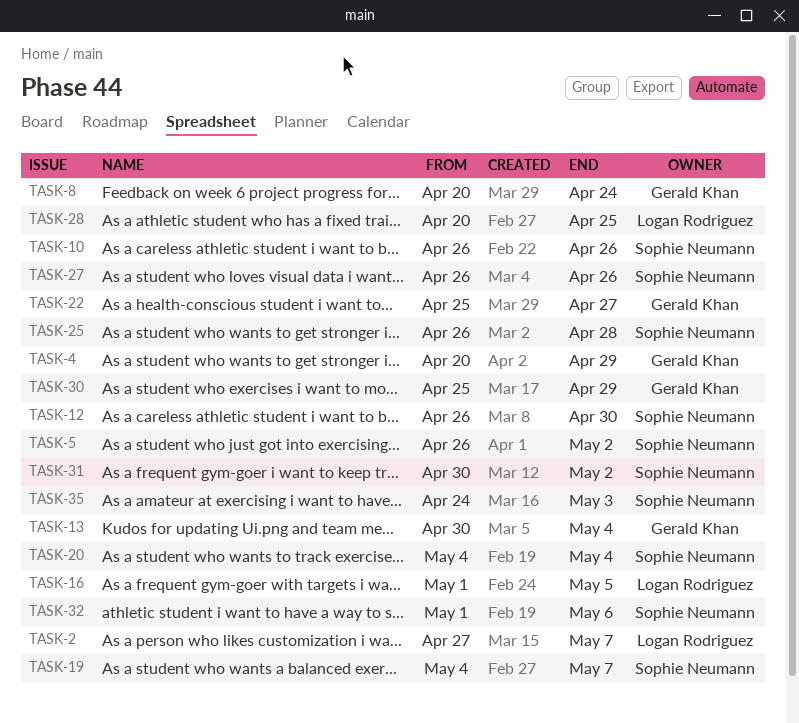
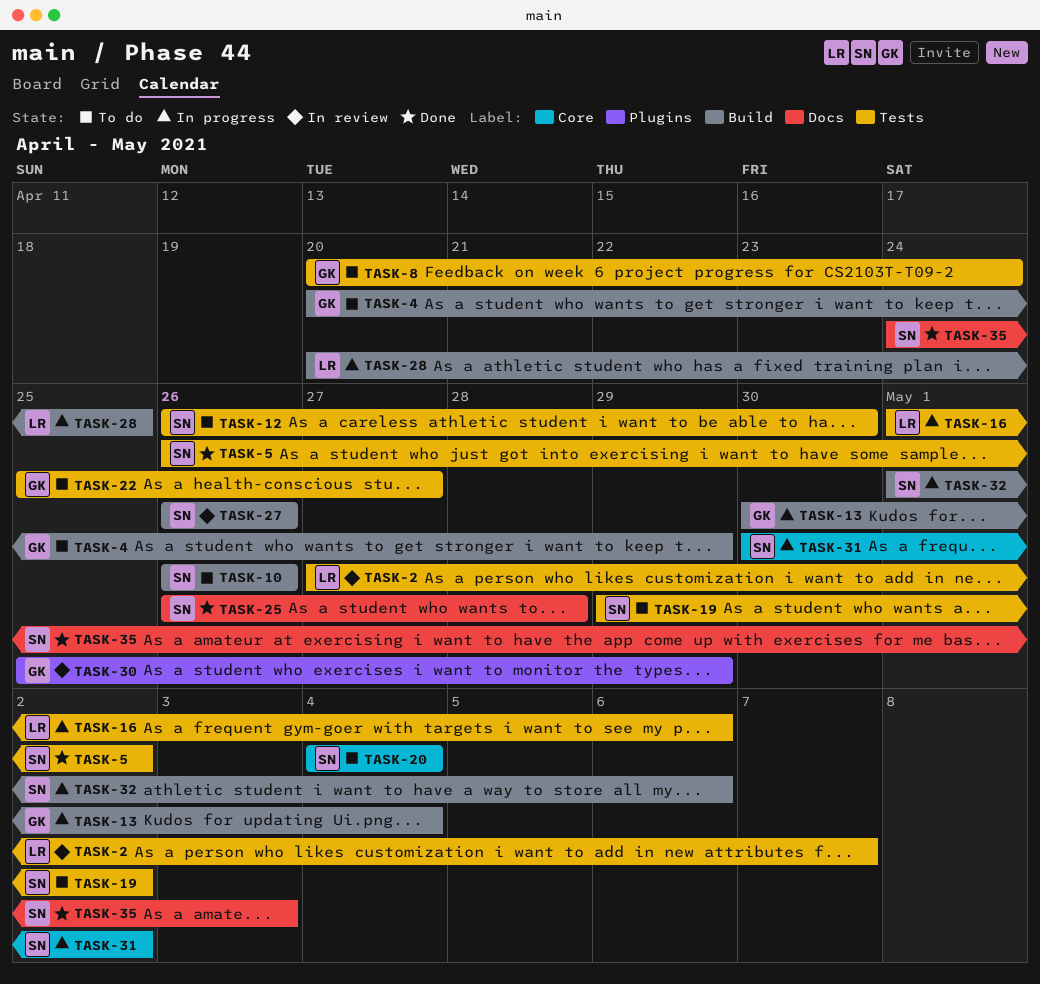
TASK-16, due: May 5 -> May 6
TASK-19, start: May 4 -> Apr 29
TASK-19, due: May 7 -> May 2

